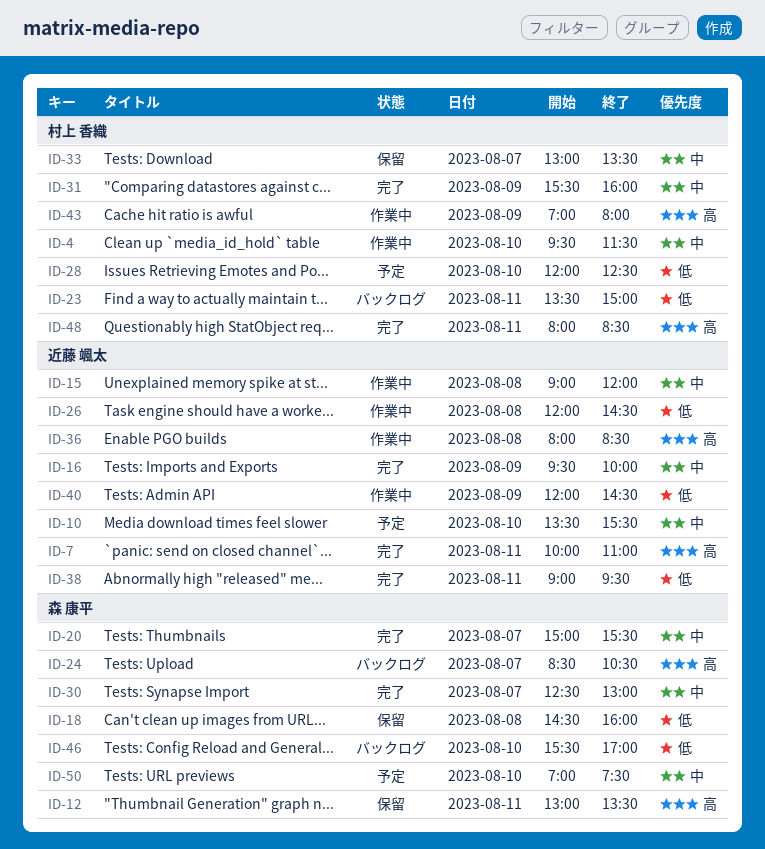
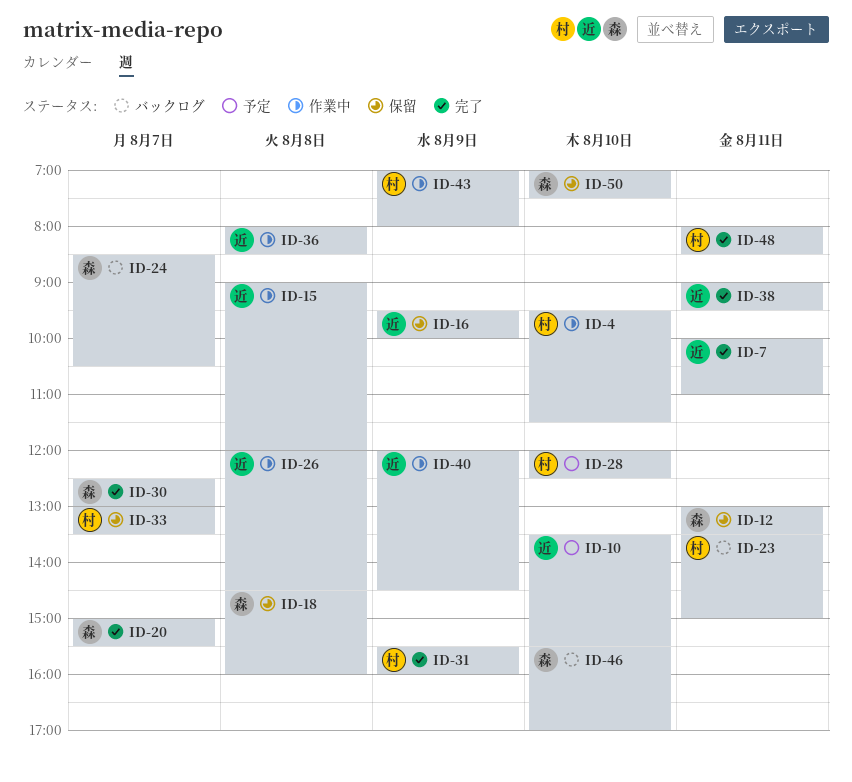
ID-16, status: 完了 -> 保留
ID-50, status: 予定 -> 保留

